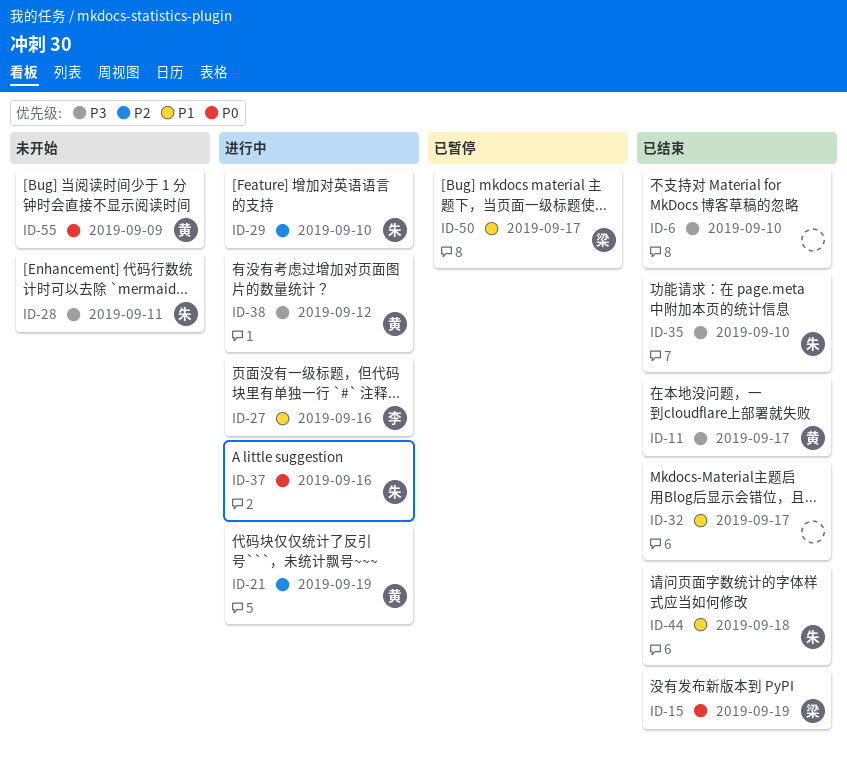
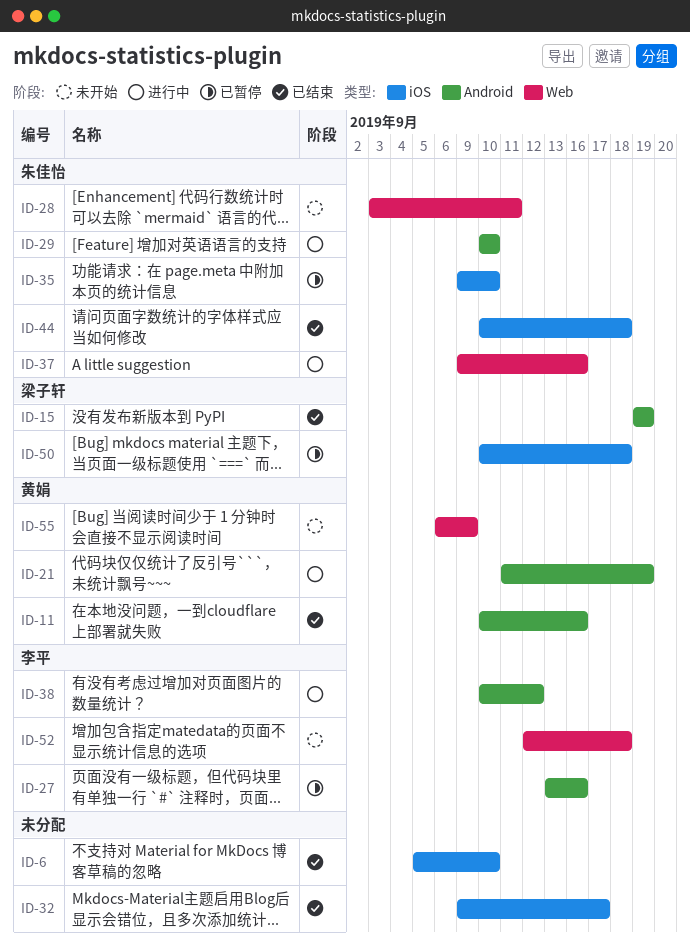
ID-11, due: Sep 17 -> Sep 16
ID-27, status: 进行中 -> 已暂停
ID-35, status: 已结束 -> 已暂停
ID-38, owner: 黄娟 -> 李平
ID-50, due: Sep 17 -> Sep 18
ID-52: none -> present

